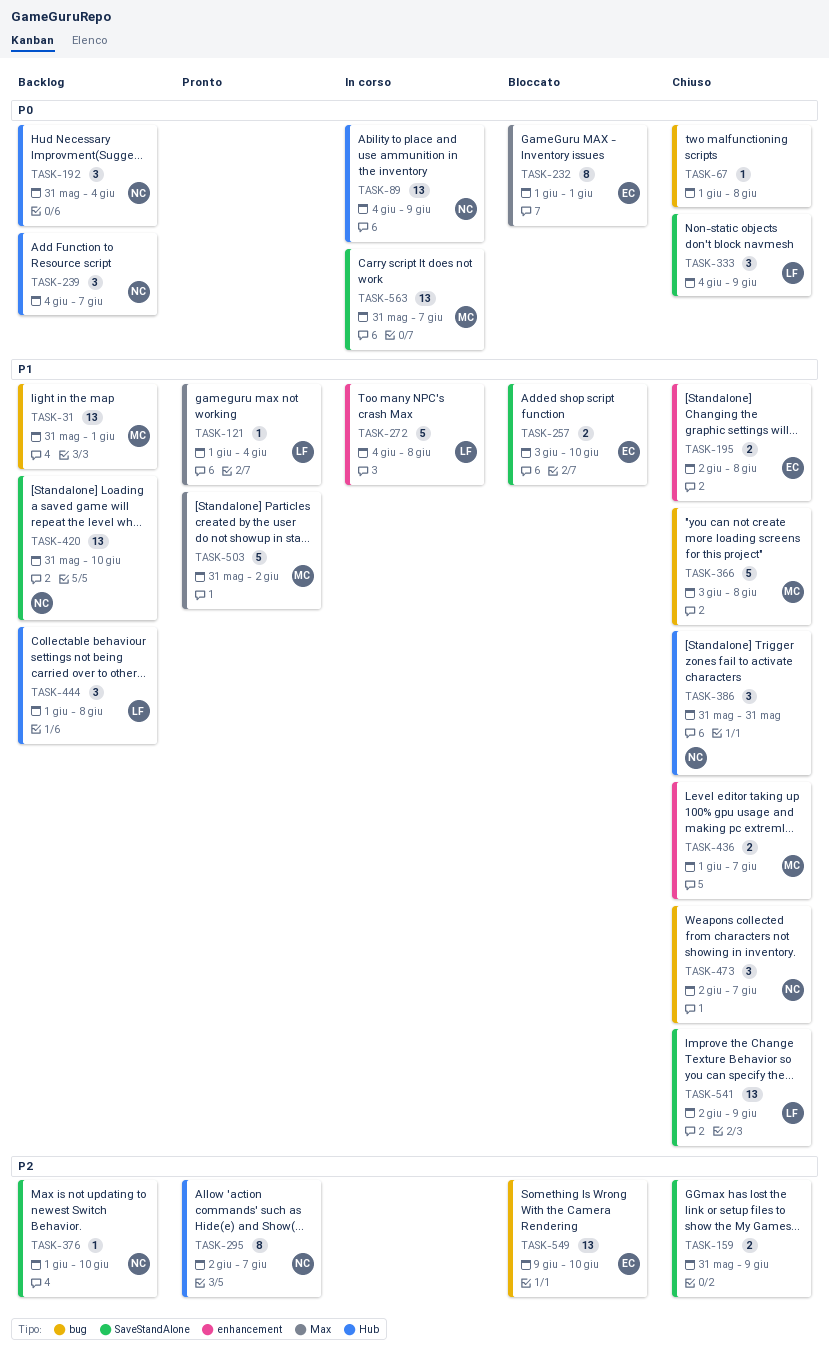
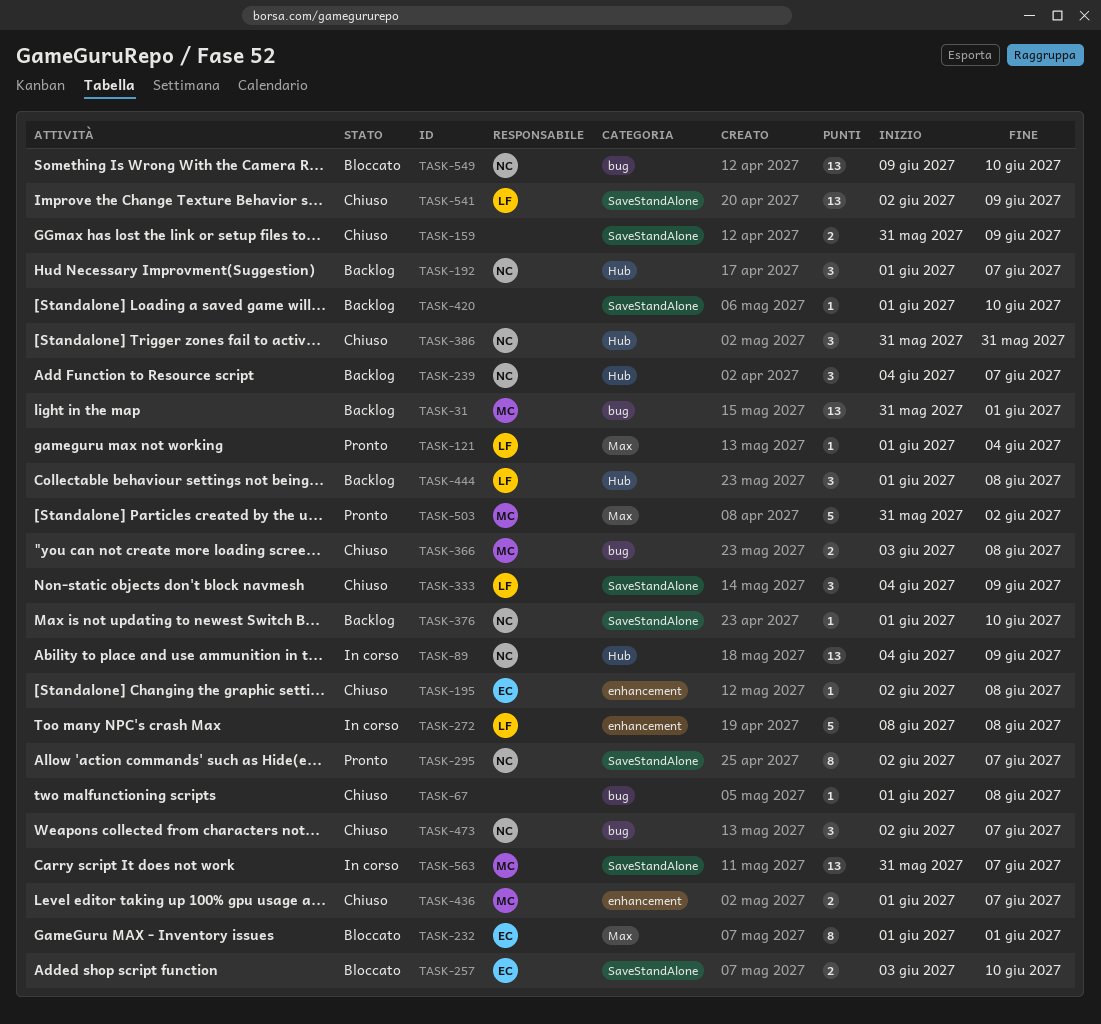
TASK-192, start: May 31 -> Jun 1
TASK-192, due: Jun 4 -> Jun 7
TASK-195, estimate: 2 -> 1
TASK-272, start: Jun 4 -> Jun 8
TASK-295, label: Hub -> SaveStandAlone
TASK-366, estimate: 5 -> 2
TASK-420, owner: NC -> none
TASK-420, estimate: 13 -> 1
TASK-420, start: May 31 -> Jun 1
TASK-549, owner: EC -> NC

